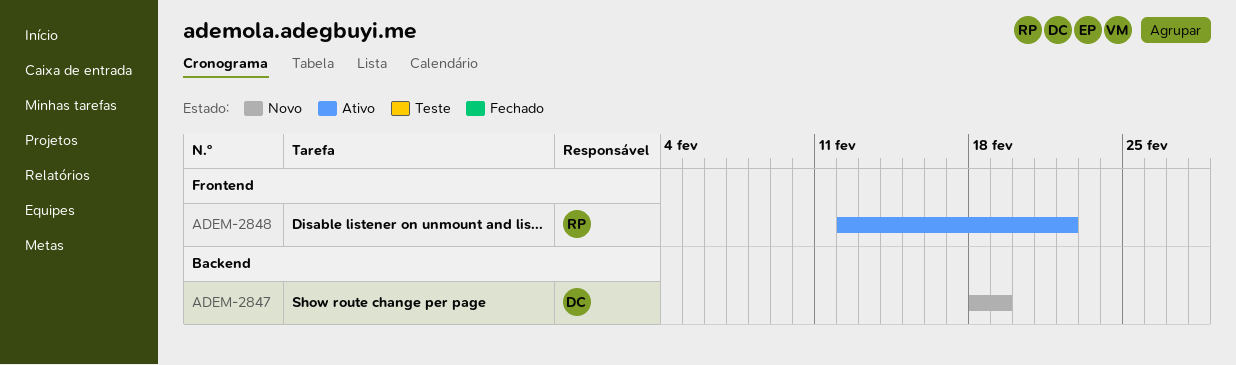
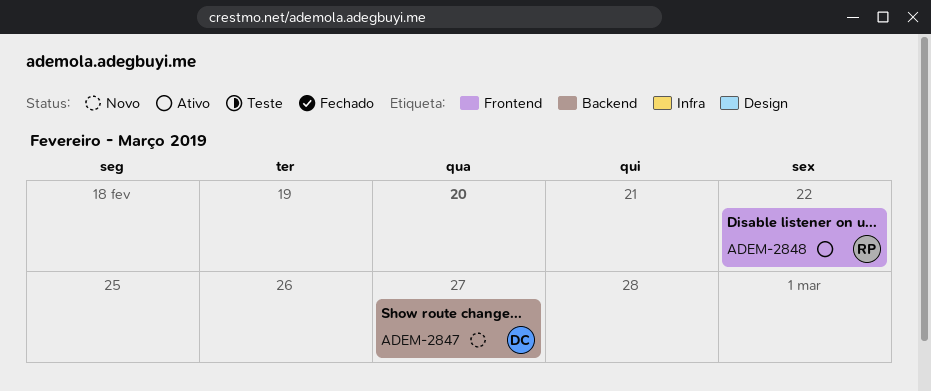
ADEM-2847, due: Feb 19 -> Feb 27

